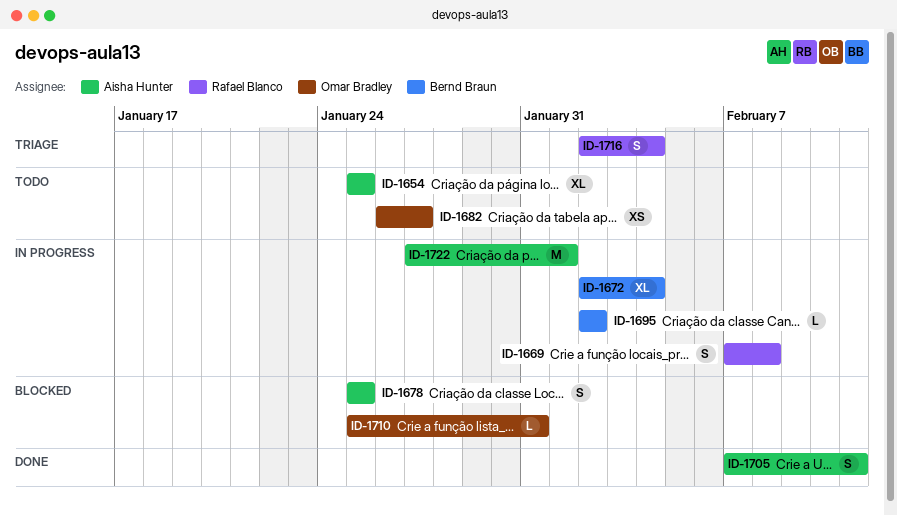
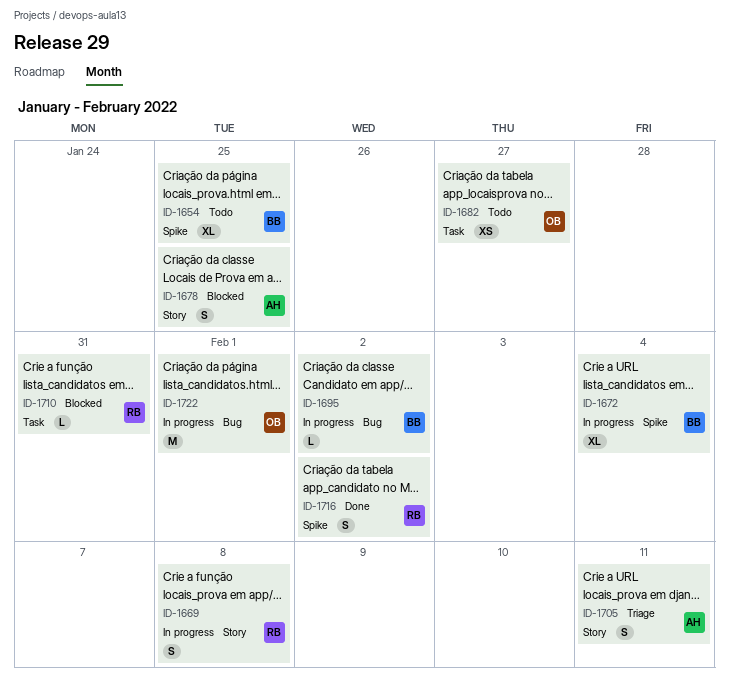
ID-1654, owner: Aisha Hunter -> Bernd Braun
ID-1705, status: Done -> Triage
ID-1710, owner: Omar Bradley -> Rafael Blanco
ID-1716, status: Triage -> Done
ID-1716, due: Feb 4 -> Feb 2
ID-1722, owner: Aisha Hunter -> Omar Bradley

